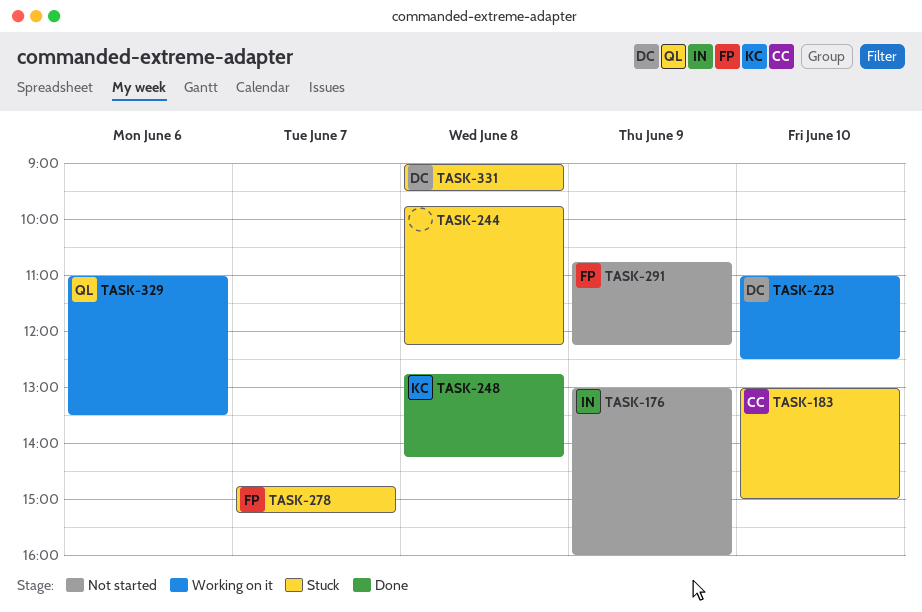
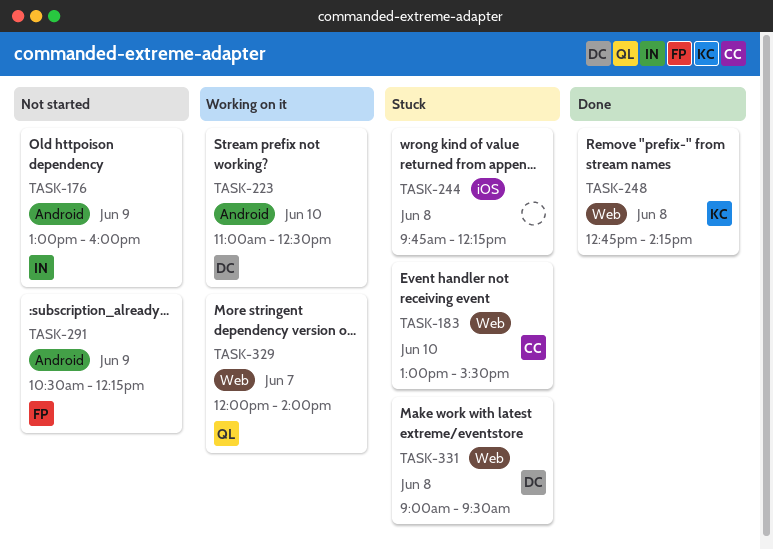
TASK-183, ends: 15:00 -> 15:30
TASK-278: present -> none
TASK-291, begins: 10:45 -> 10:30
TASK-329, day: Jun 6 -> Jun 7
TASK-329, begins: 11:00 -> 12:00
TASK-329, ends: 13:30 -> 14:00

